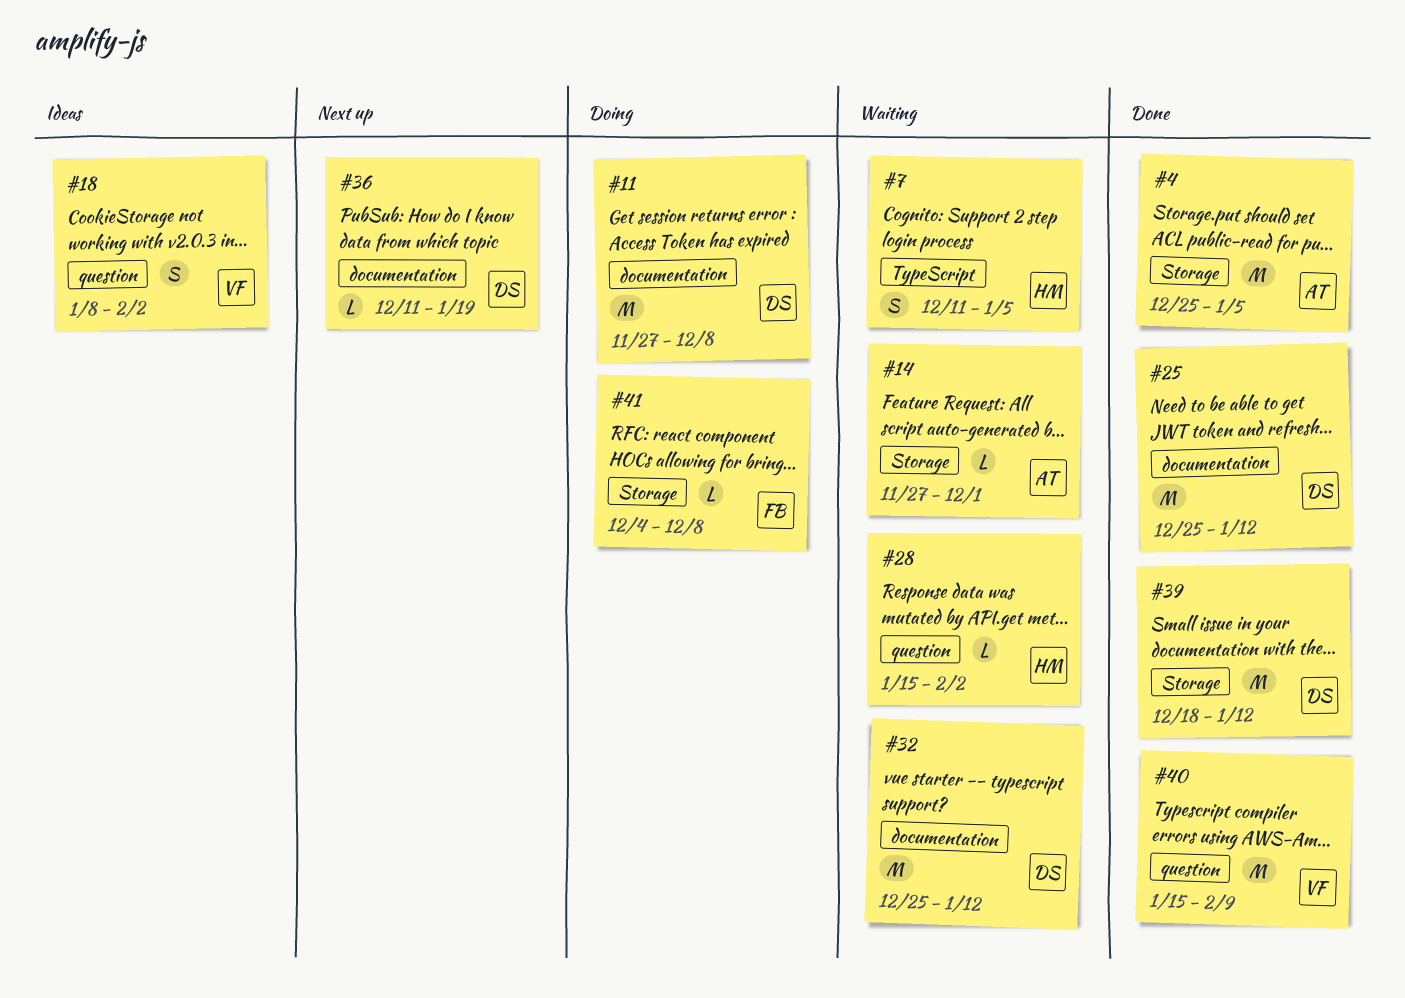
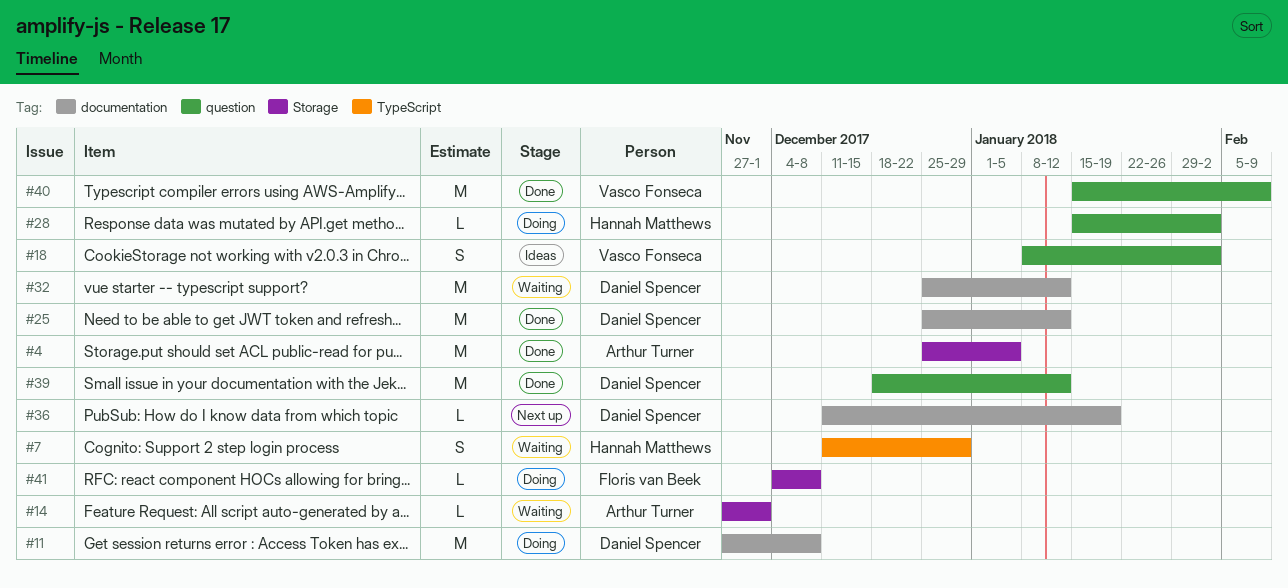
#7, due: Jan 5 -> Dec 29
#28, status: Waiting -> Doing
#39, label: Storage -> question

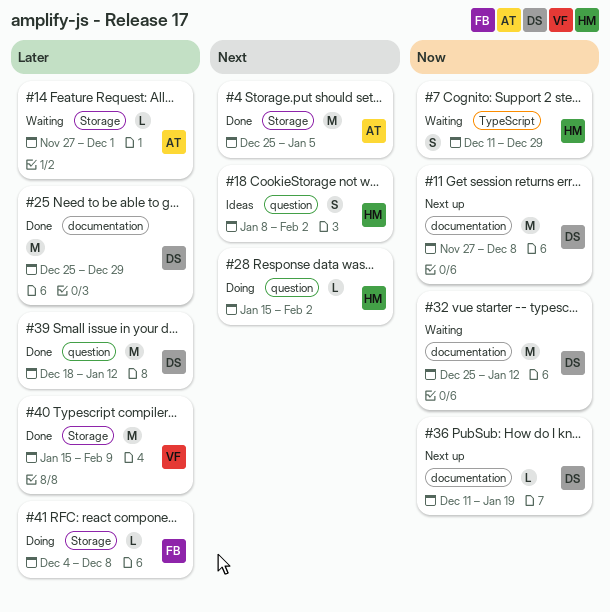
#11, status: Doing -> Next up
#18, owner: Vasco Fonseca -> Hannah Matthews
#25, due: Jan 12 -> Dec 29
#40, label: question -> Storage

